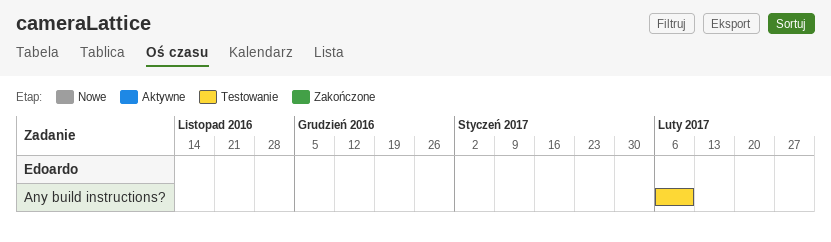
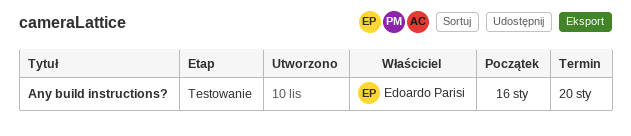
Any build instructions?, start: Feb 6 -> Jan 16
Any build instructions?, due: Feb 10 -> Jan 20

